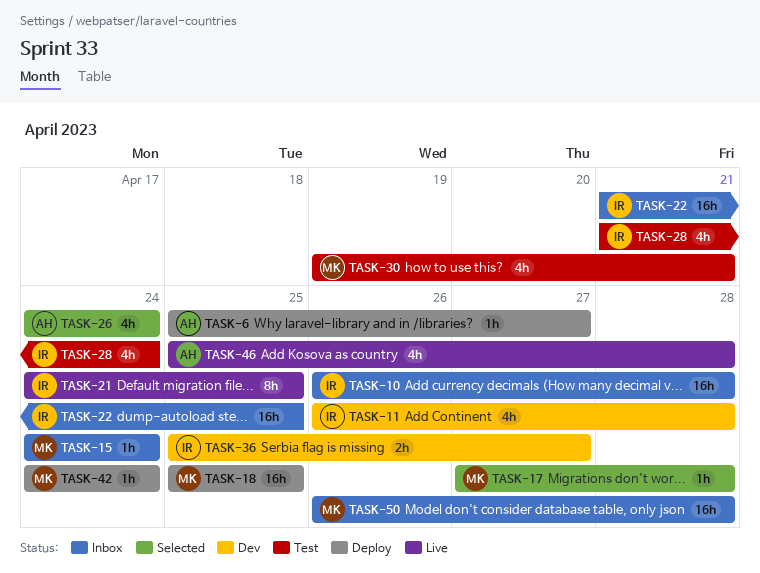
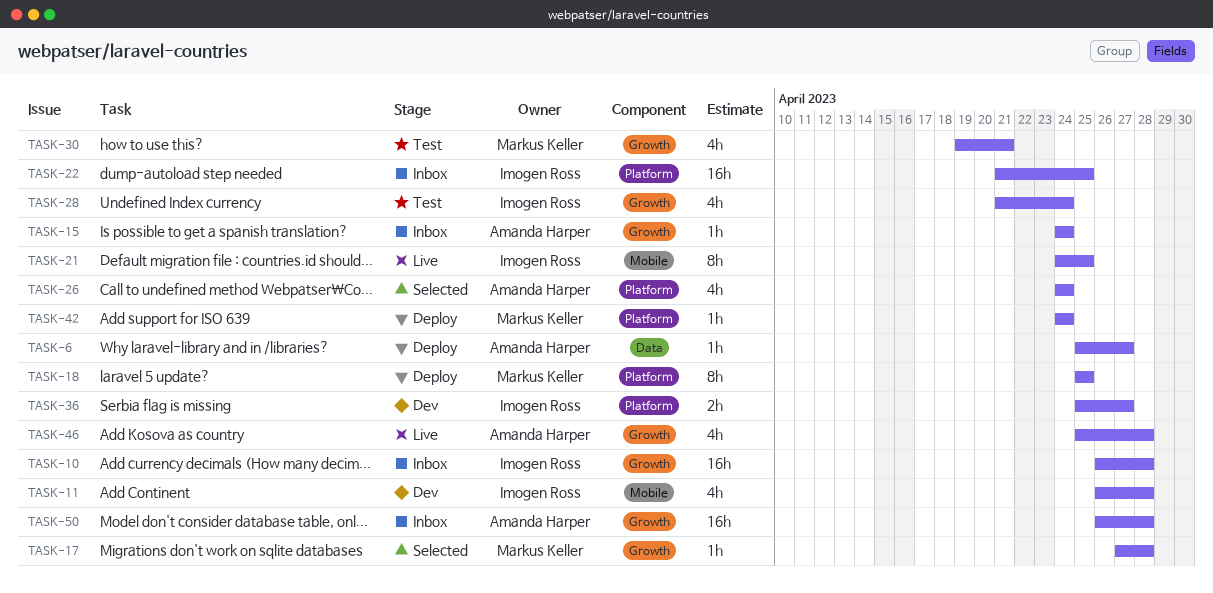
TASK-15, owner: Markus Keller -> Amanda Harper
TASK-18, estimate: 16h -> 8h
TASK-50, owner: Markus Keller -> Amanda Harper

